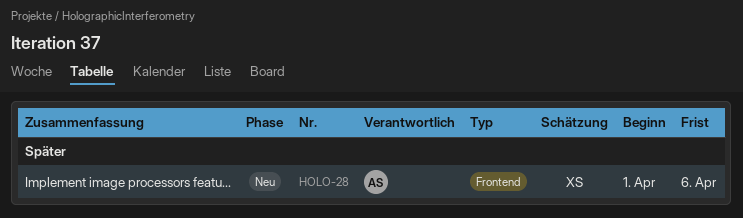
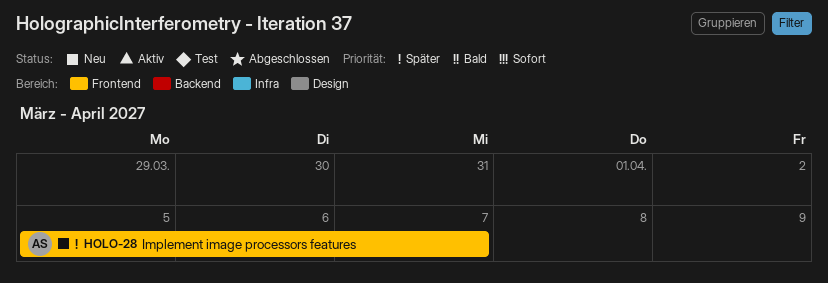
HOLO-28, start: Apr 1 -> Apr 5
HOLO-28, due: Apr 6 -> Apr 7

